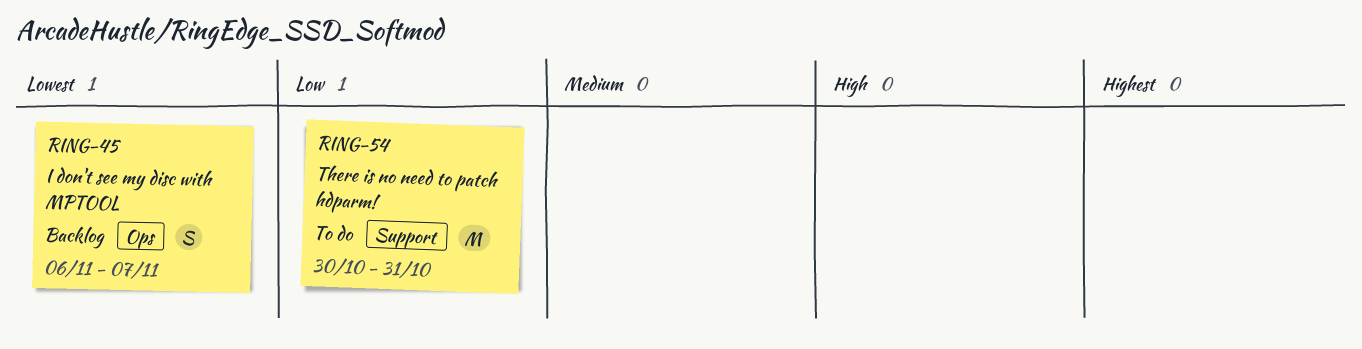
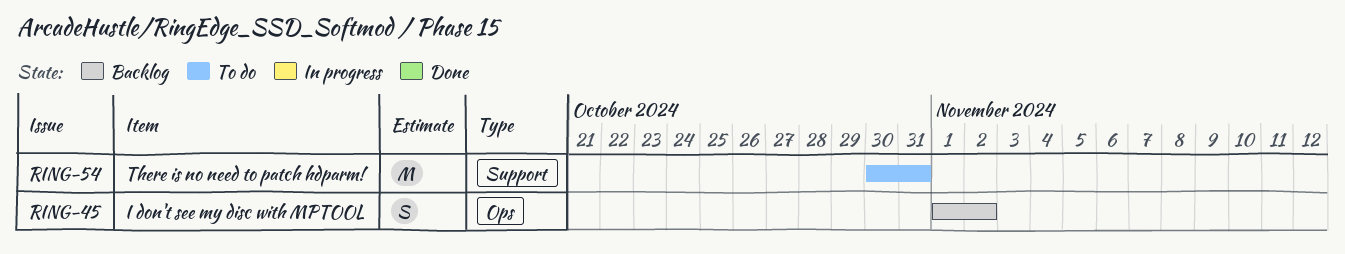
RING-45, start: Nov 6 -> Nov 1
RING-45, due: Nov 7 -> Nov 2

